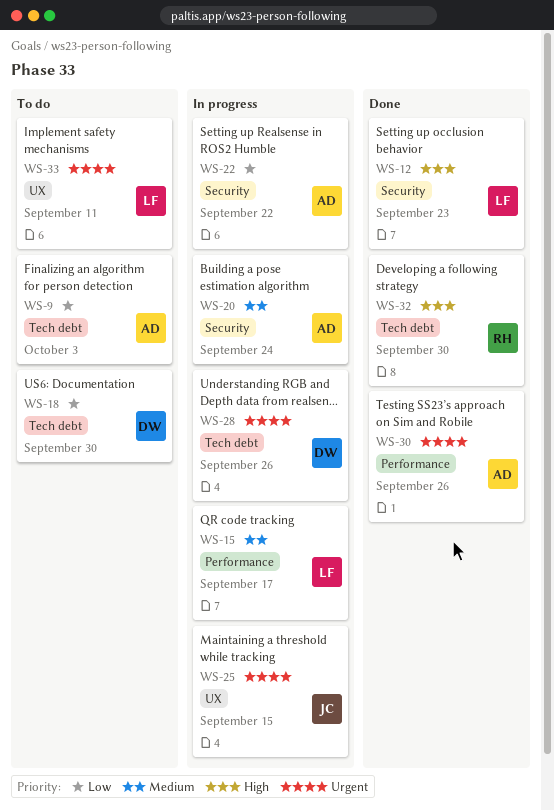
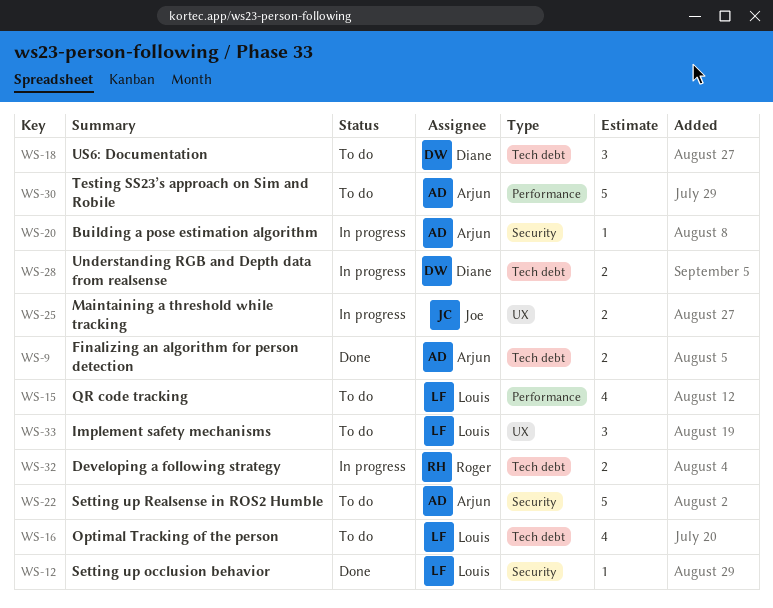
WS-9, status: To do -> Done
WS-15, status: In progress -> To do
WS-16: none -> present
WS-22, status: In progress -> To do
WS-30, status: Done -> To do
WS-32, status: Done -> In progress

